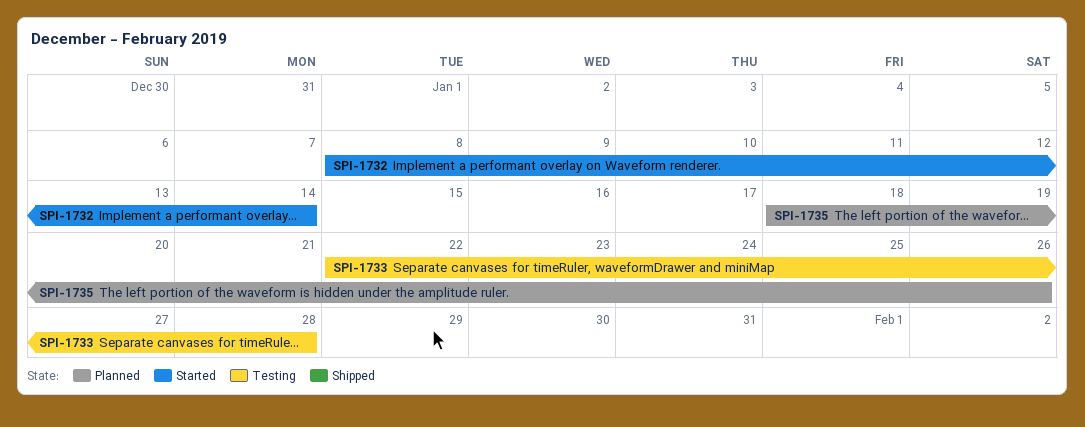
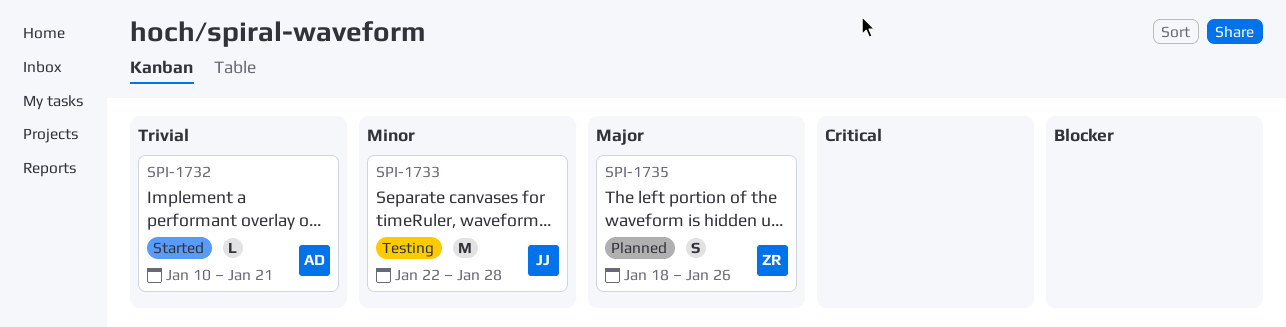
SPI-1732, start: Jan 8 -> Jan 10
SPI-1732, due: Jan 14 -> Jan 21

